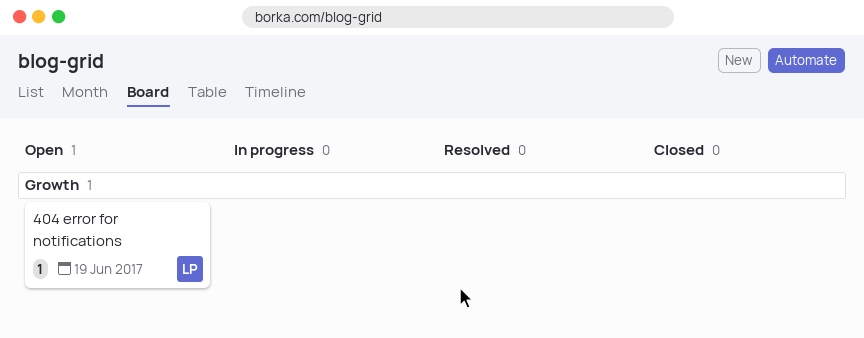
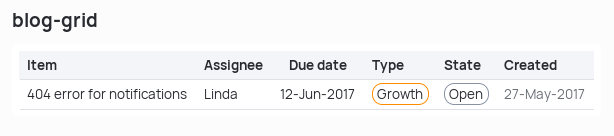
404 error for notifications, due: Jun 19 -> Jun 12

